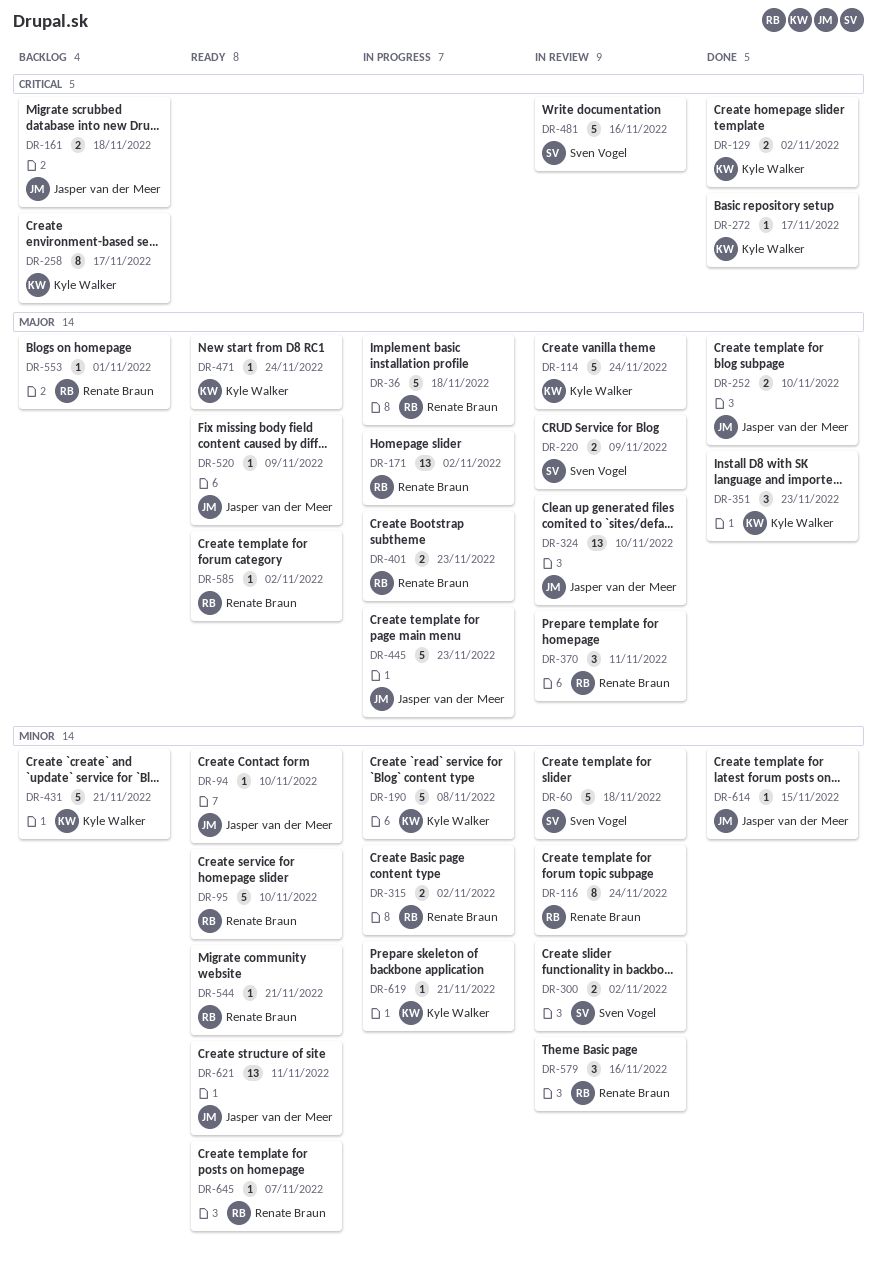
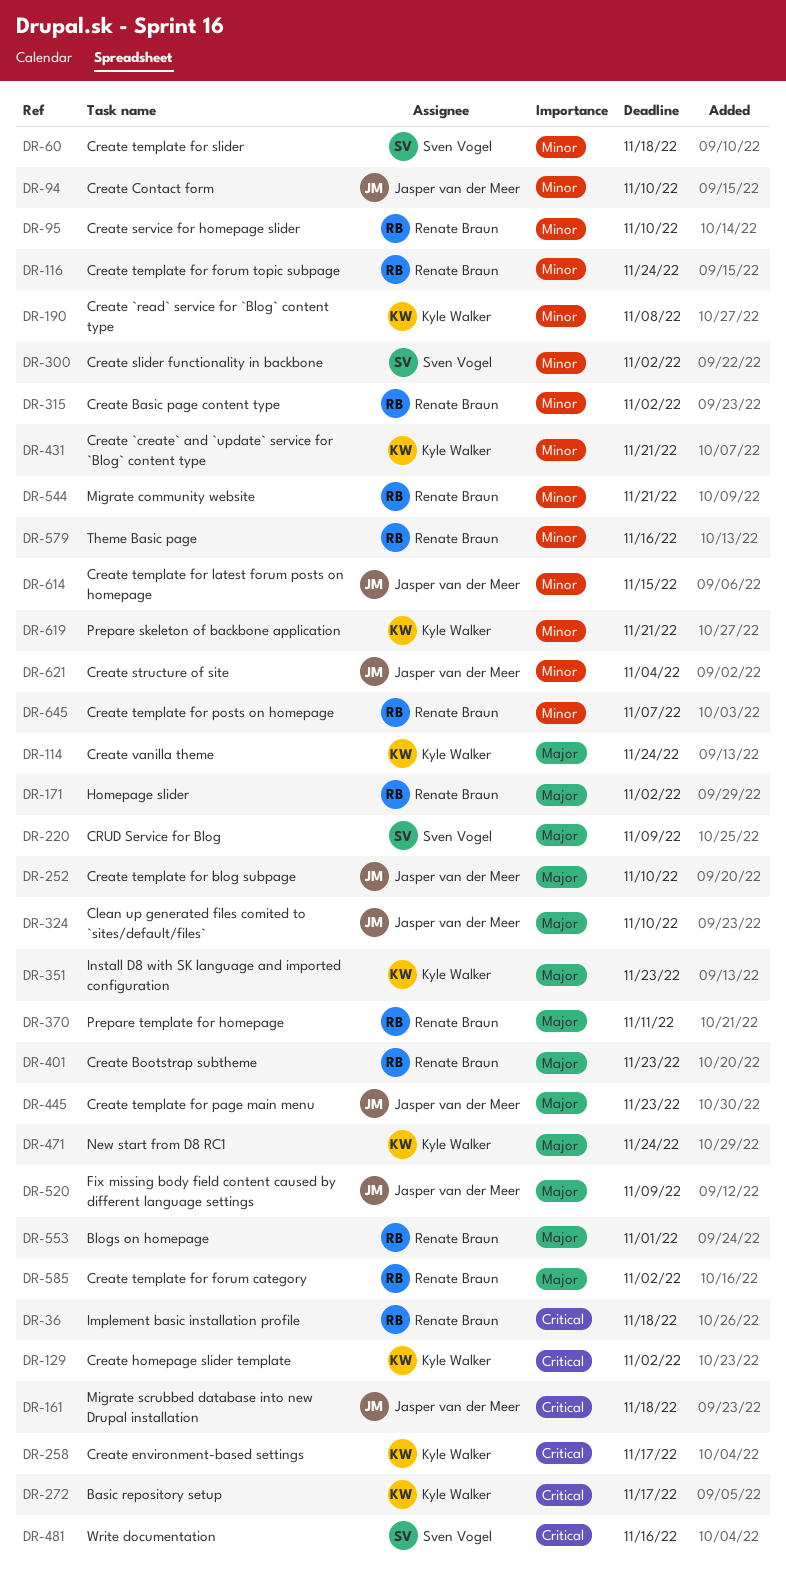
DR-36, priority: Major -> Critical
DR-621, due: Nov 11 -> Nov 4

